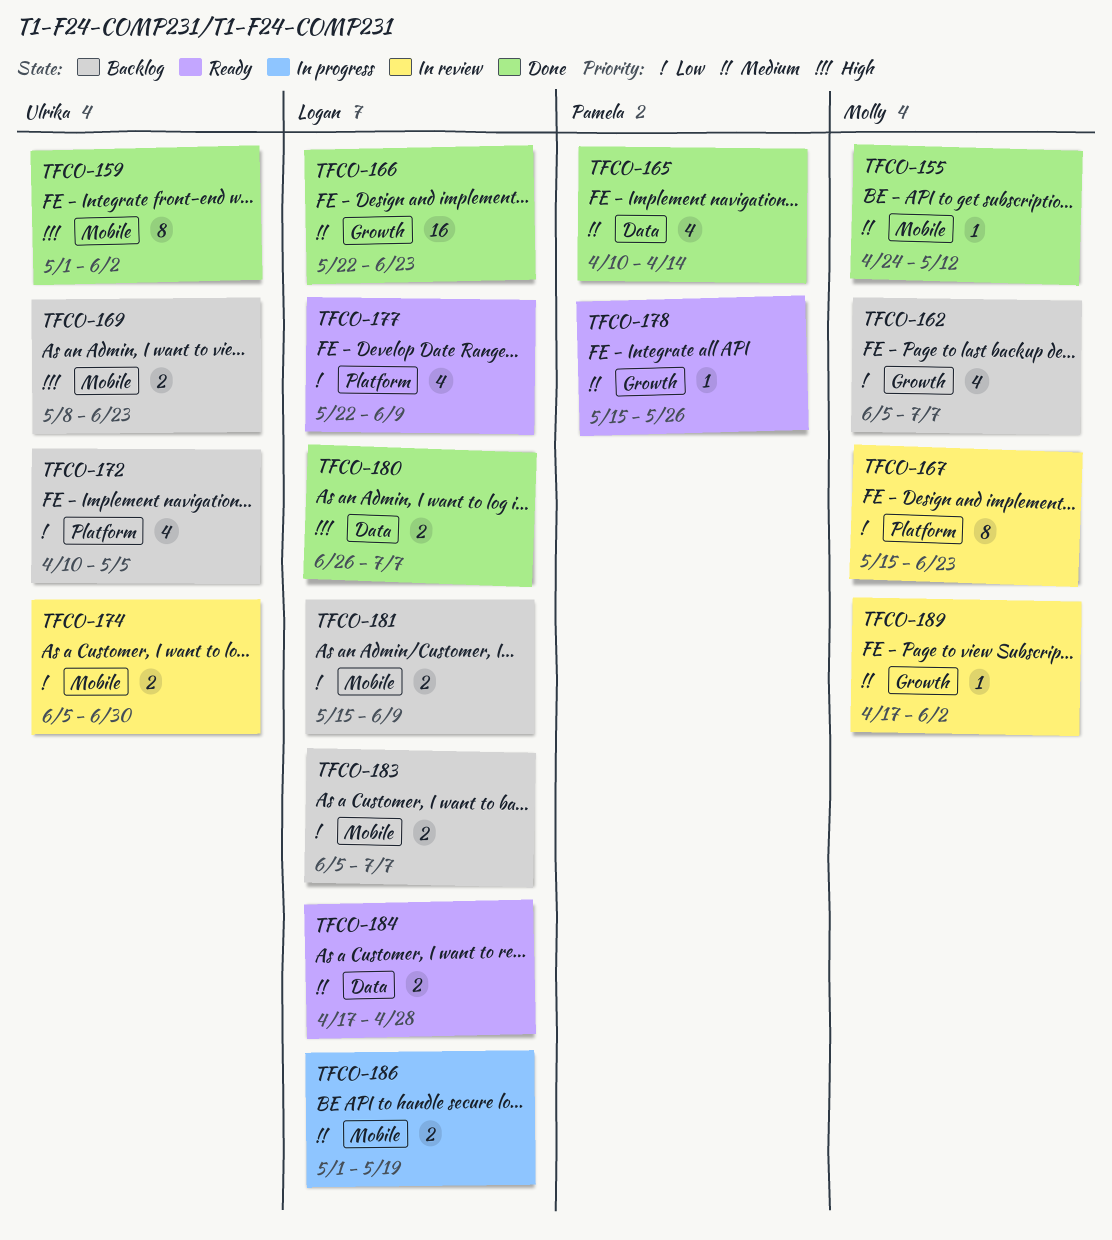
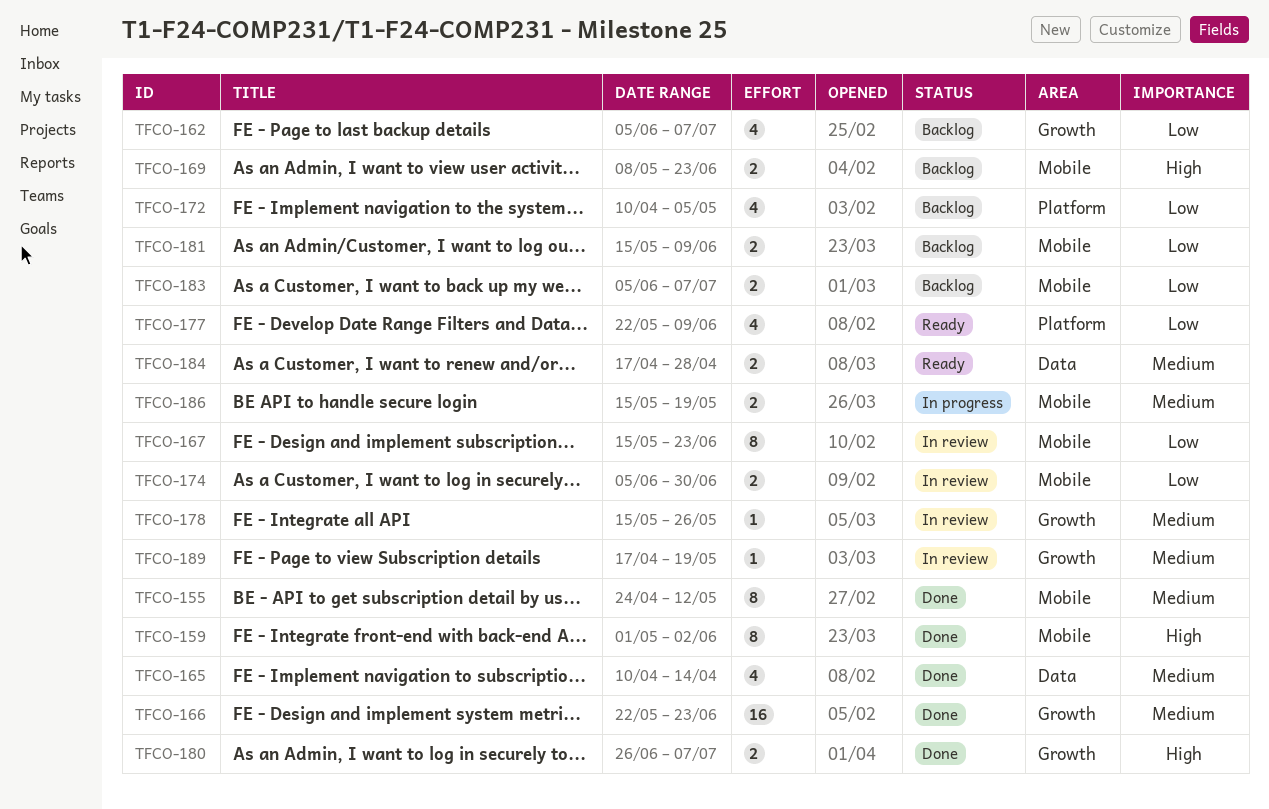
TFCO-155, estimate: 1 -> 8
TFCO-167, label: Platform -> Mobile
TFCO-178, status: Ready -> In review
TFCO-180, label: Data -> Growth
TFCO-186, start: May 1 -> May 15
TFCO-189, due: Jun 2 -> May 19

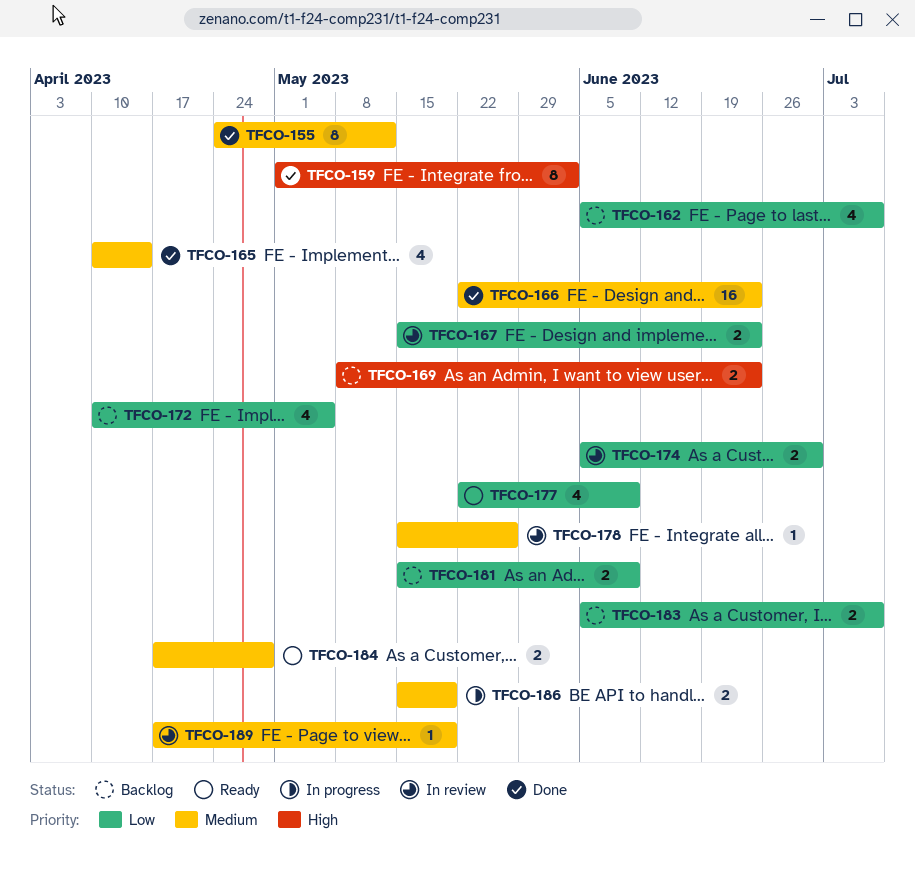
TFCO-167, estimate: 8 -> 2
TFCO-180: present -> none

